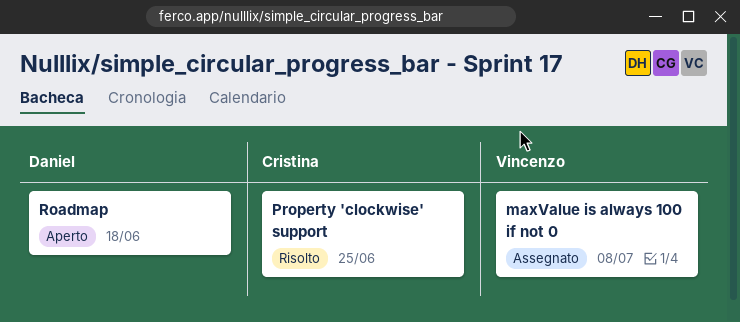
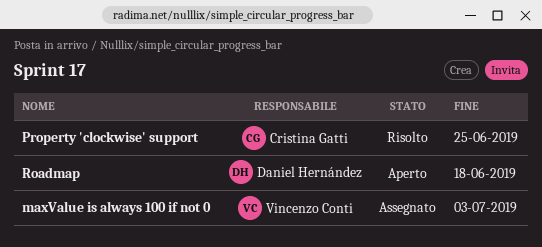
maxValue is always 100 if not 0, due: Jul 8 -> Jul 3

